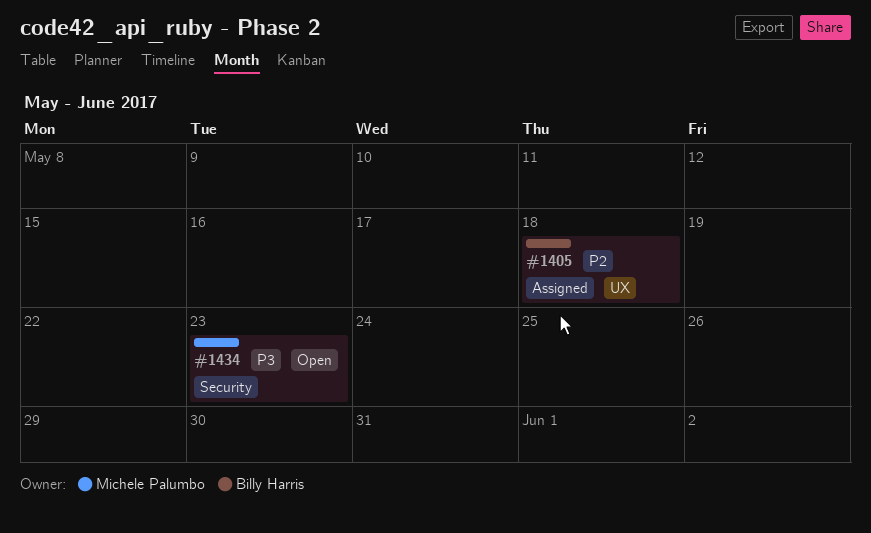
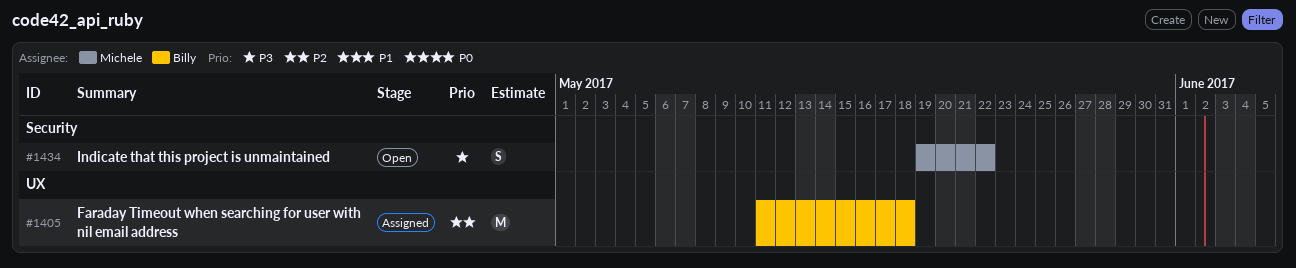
#1434, due: May 23 -> May 22

